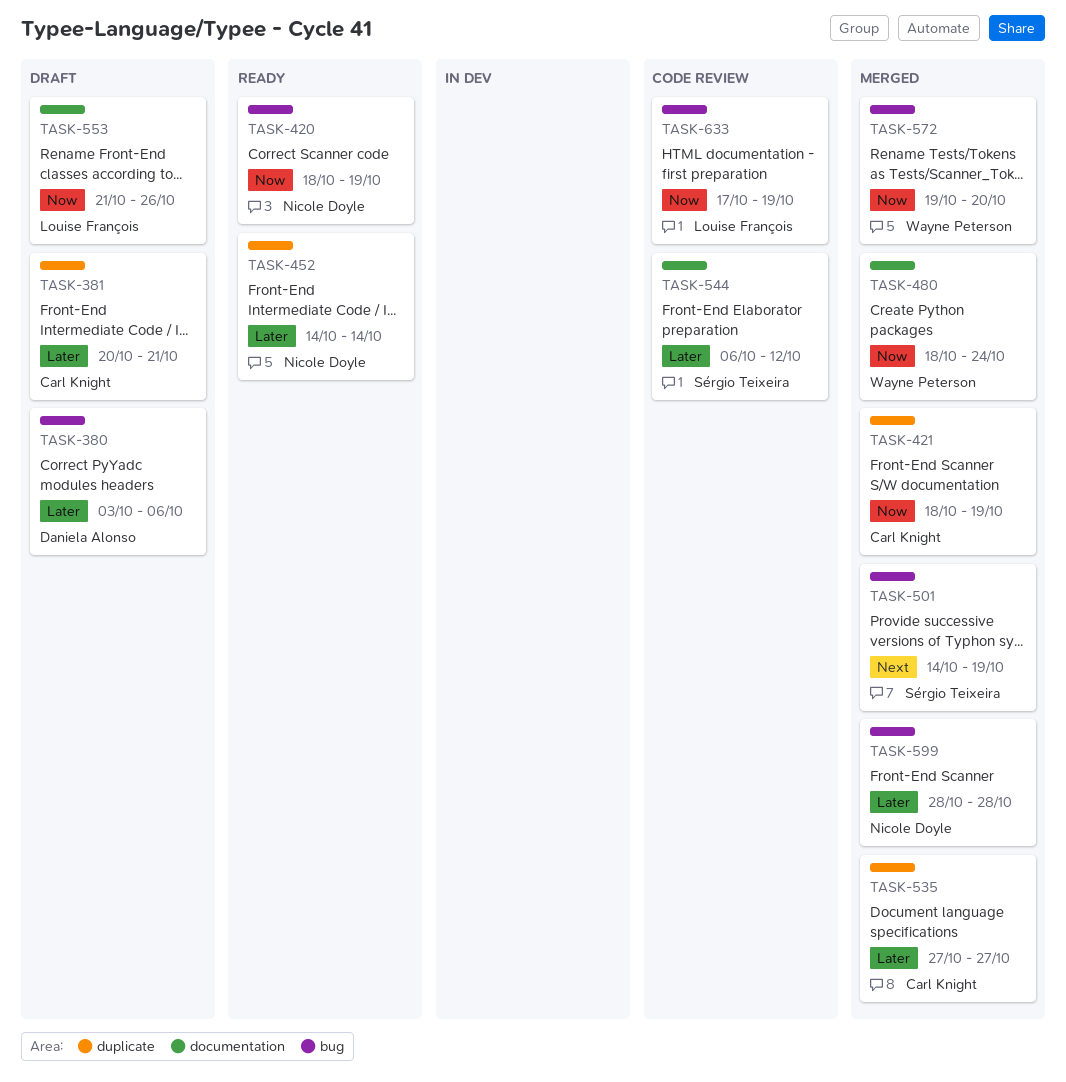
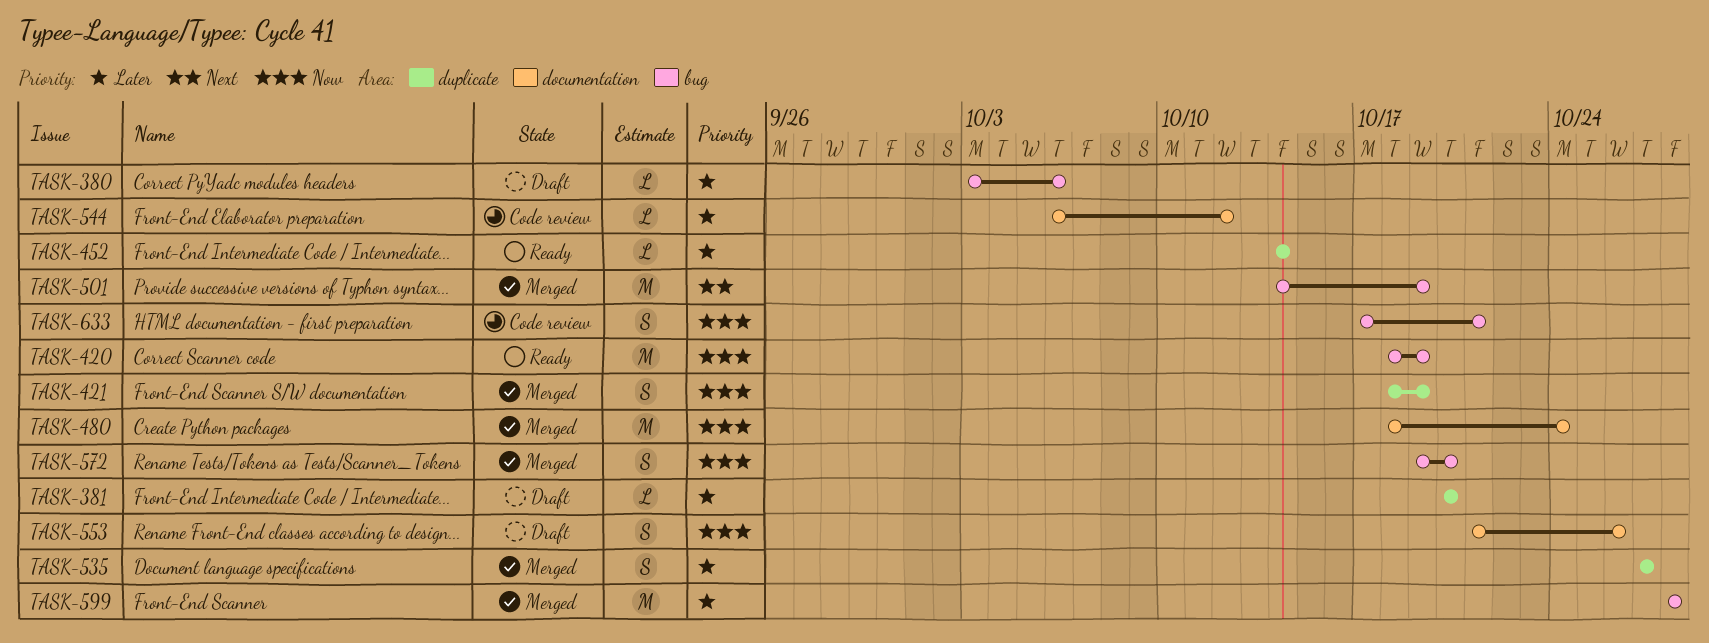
TASK-381, due: Oct 21 -> Oct 20
TASK-633, due: Oct 19 -> Oct 21

